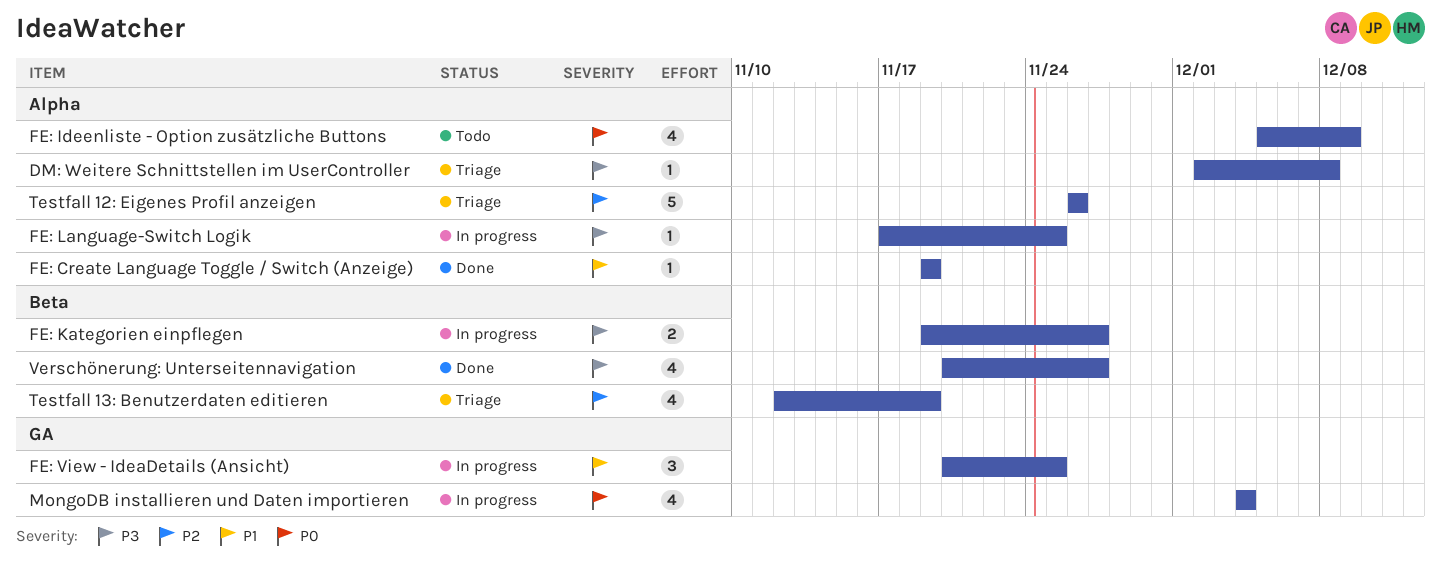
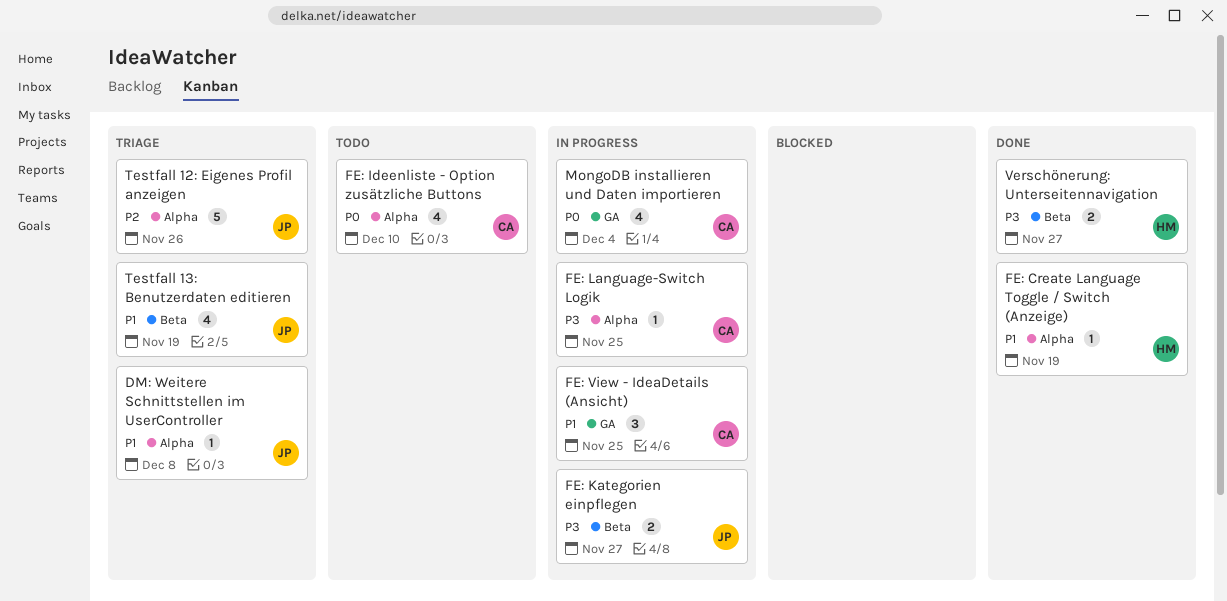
DM: Weitere Schnittstellen im UserController, priority: P3 -> P1
FE: Ideenliste - Option zusätzliche Buttons, due: Dec 9 -> Dec 10
Testfall 13: Benutzerdaten editieren, priority: P2 -> P1
Verschönerung: Unterseitennavigation, estimate: 4 -> 2

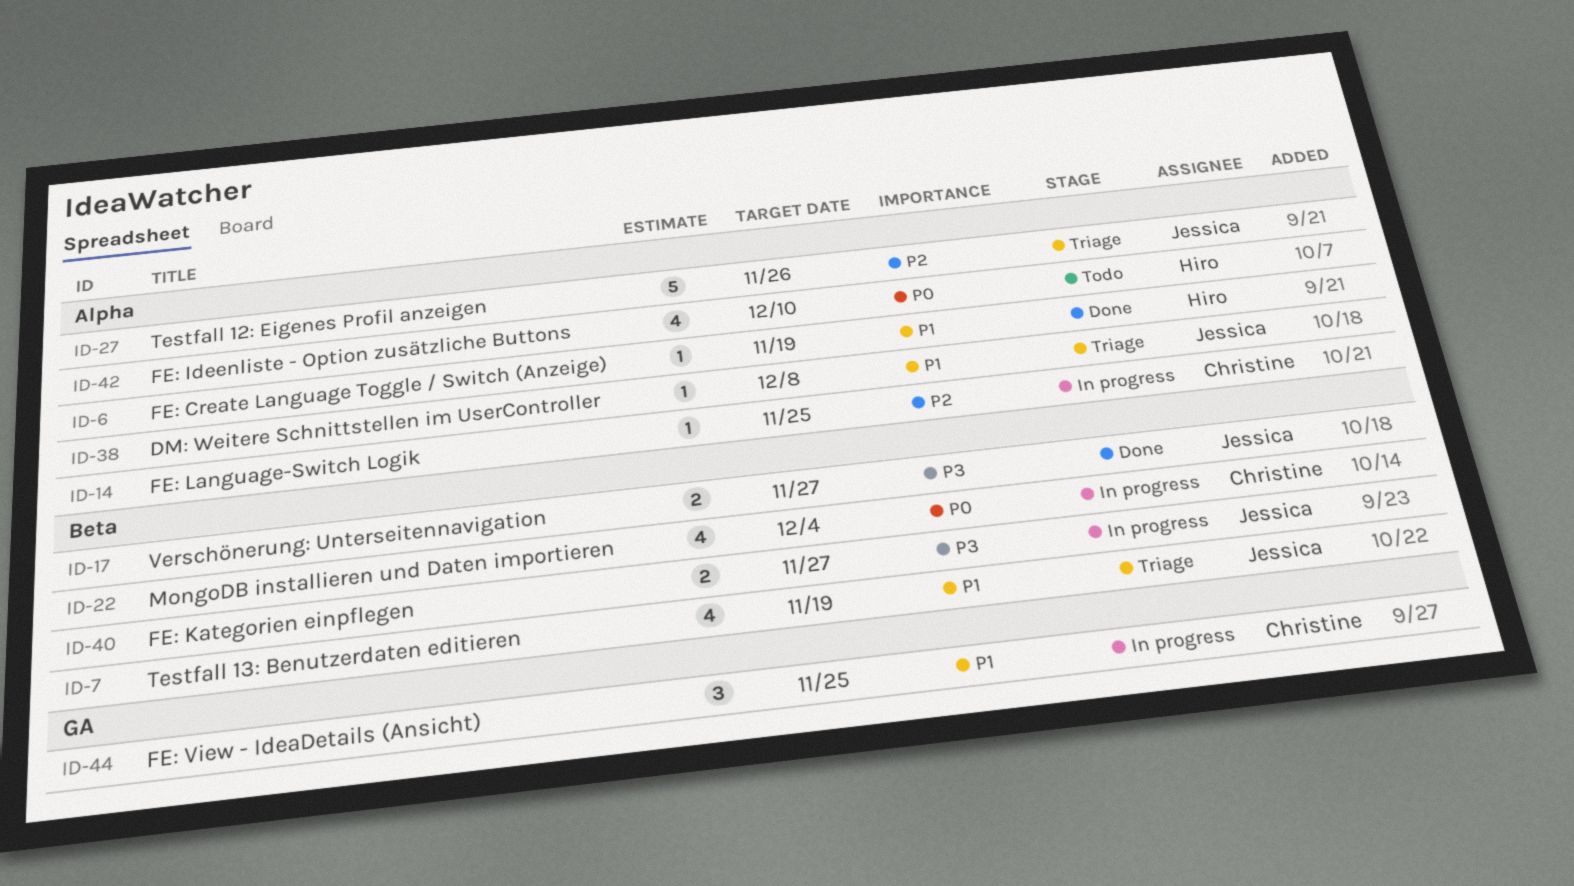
FE: Ideenliste - Option zusätzliche Buttons, owner: Christine -> Hiro
FE: Language-Switch Logik, priority: P3 -> P2
MongoDB installieren und Daten importieren, label: GA -> Beta
Verschönerung: Unterseitennavigation, owner: Hiro -> Jessica

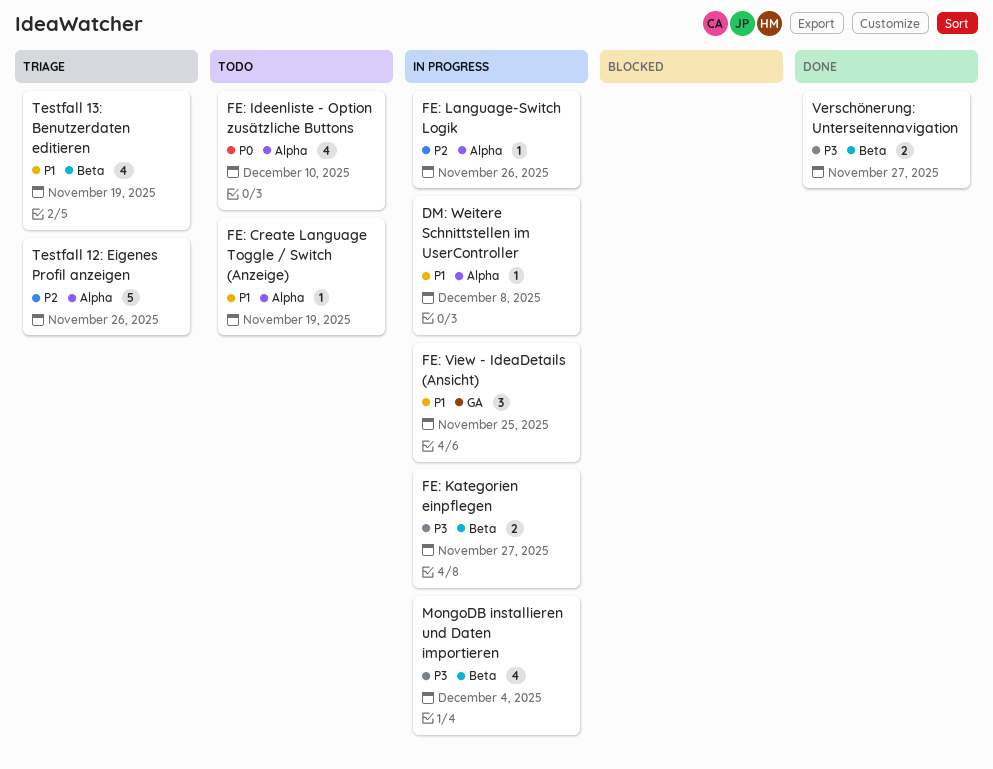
DM: Weitere Schnittstellen im UserController, status: Triage -> In progress
FE: Create Language Toggle / Switch (Anzeige), status: Done -> Todo
FE: Language-Switch Logik, due: Nov 25 -> Nov 26
MongoDB installieren und Daten importieren, priority: P0 -> P3

